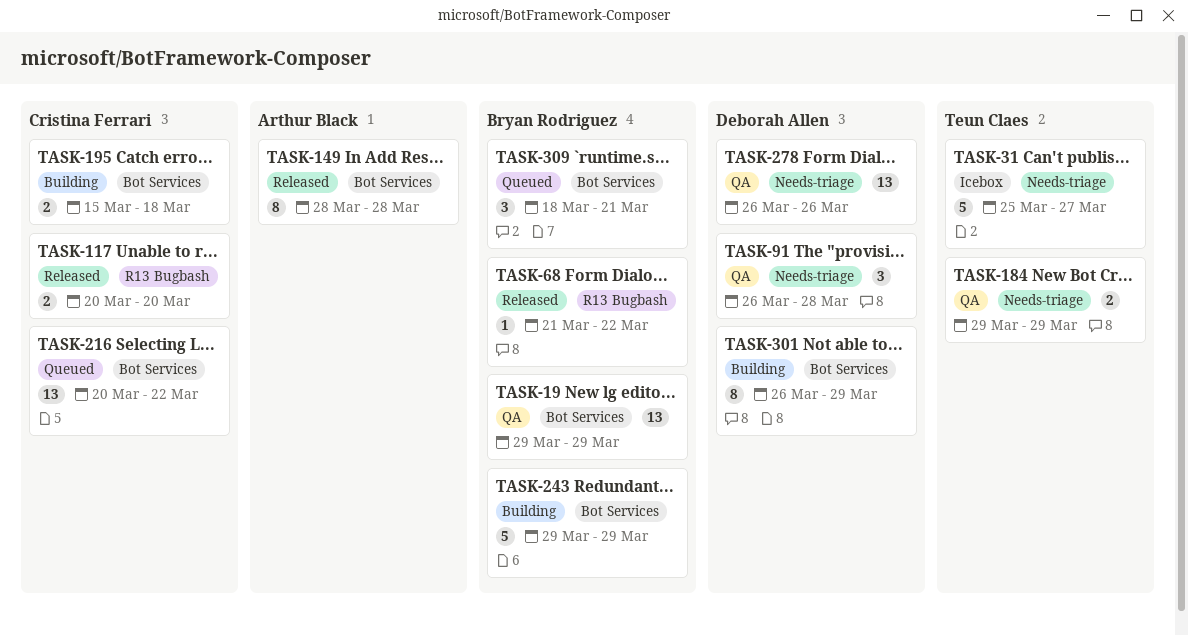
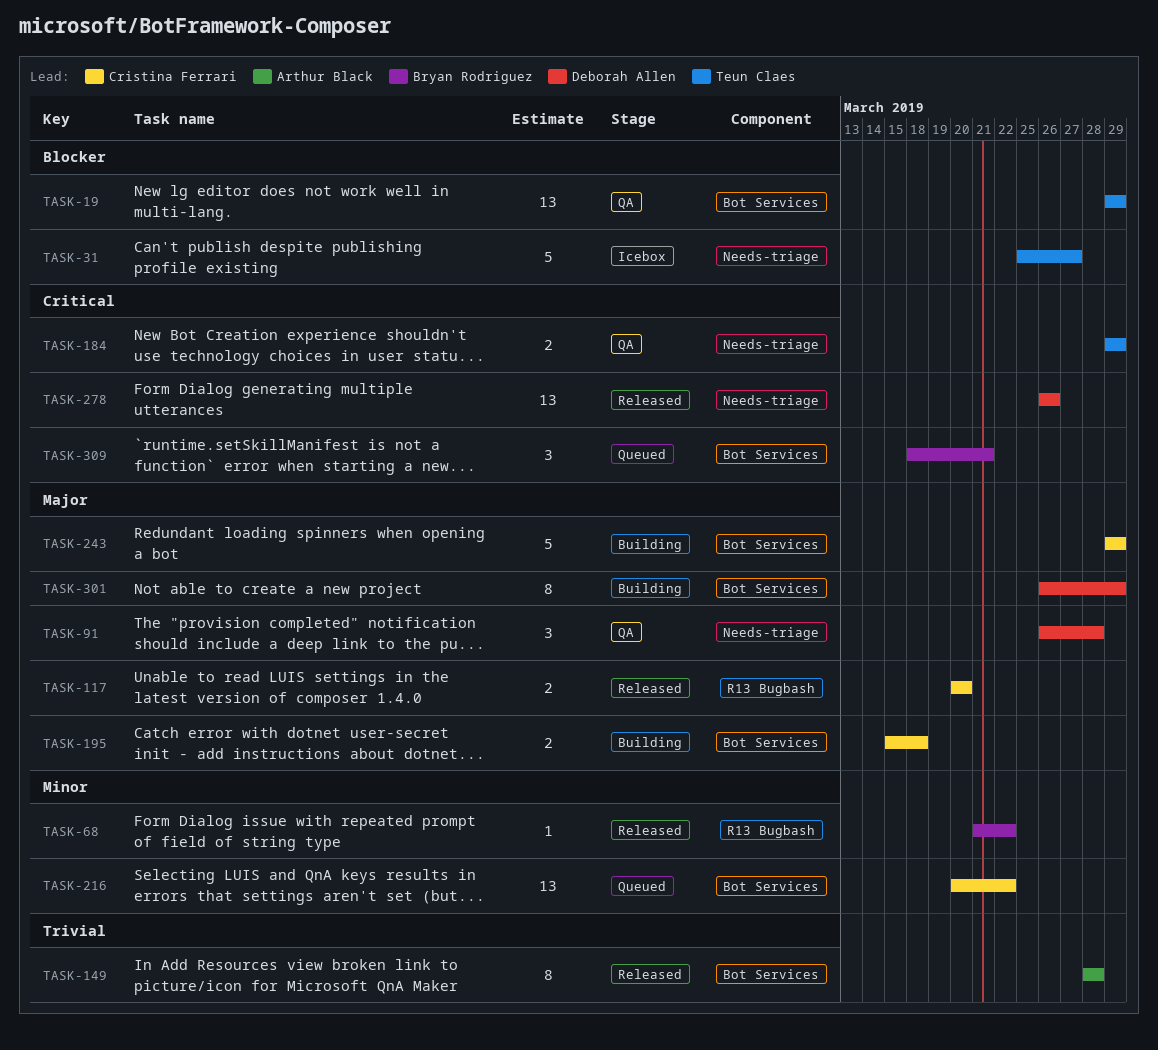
TASK-19, owner: Bryan Rodriguez -> Teun Claes
TASK-243, owner: Bryan Rodriguez -> Cristina Ferrari
TASK-278, status: QA -> Released

